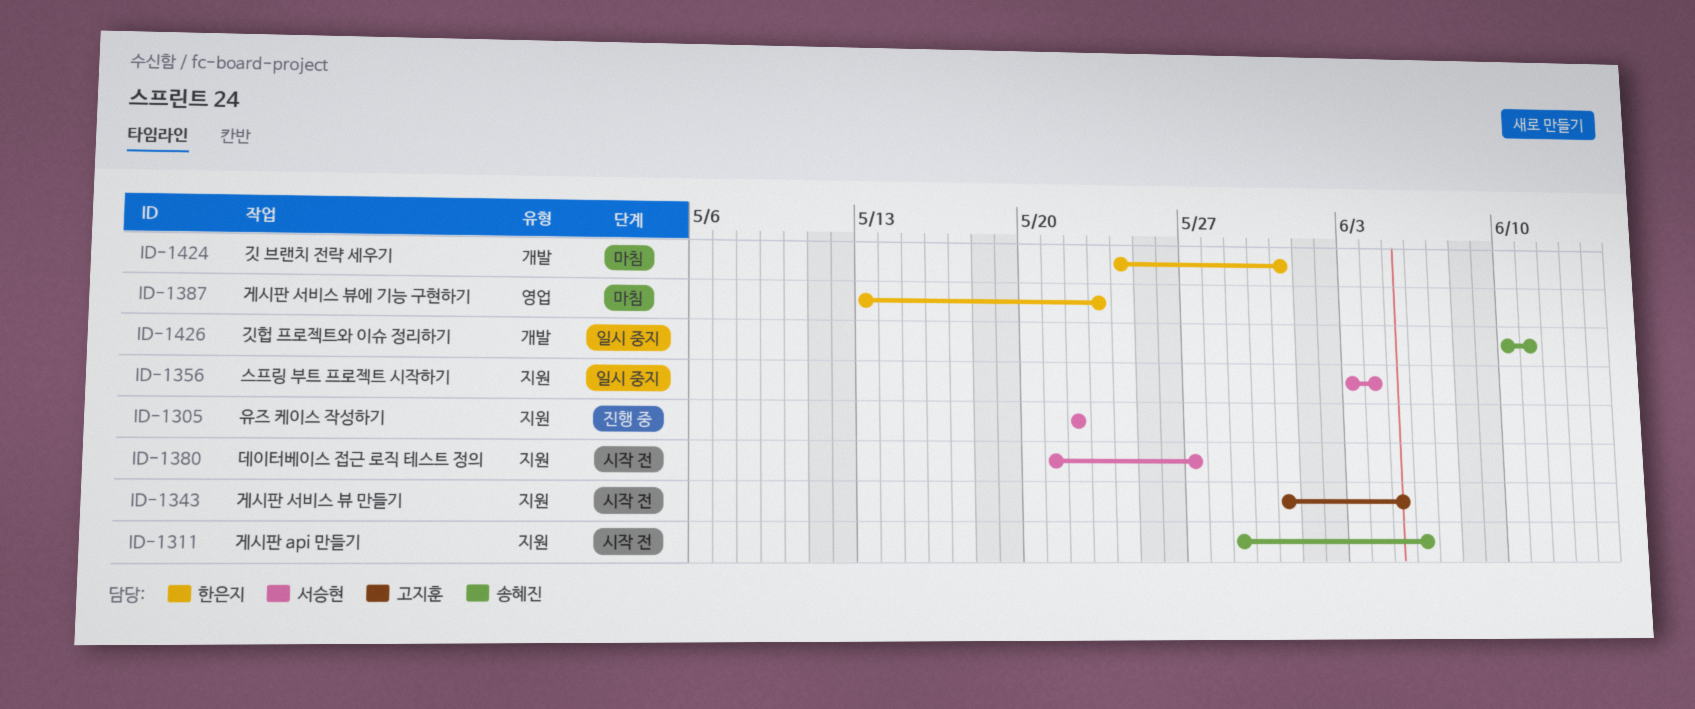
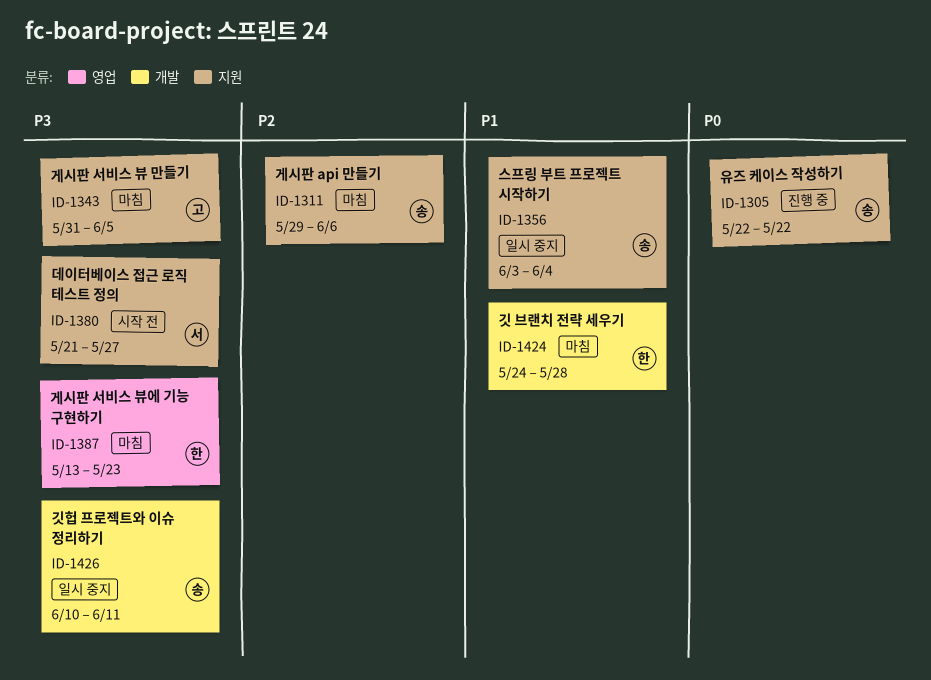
ID-1305, owner: 서승현 -> 송혜진
ID-1311, status: 시작 전 -> 마침
ID-1343, status: 시작 전 -> 마침
ID-1356, owner: 서승현 -> 송혜진
ID-1424, due: May 31 -> May 28

